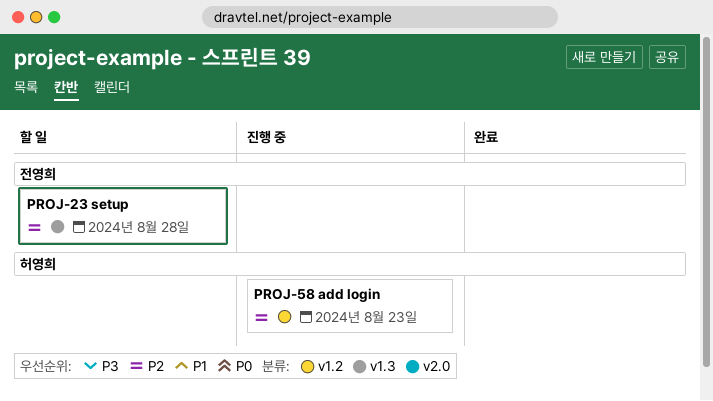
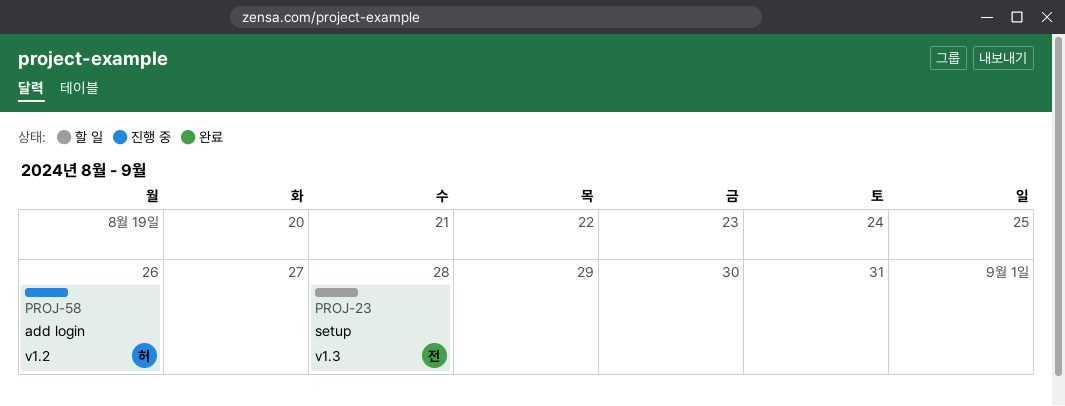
PROJ-58, due: Aug 23 -> Aug 26

